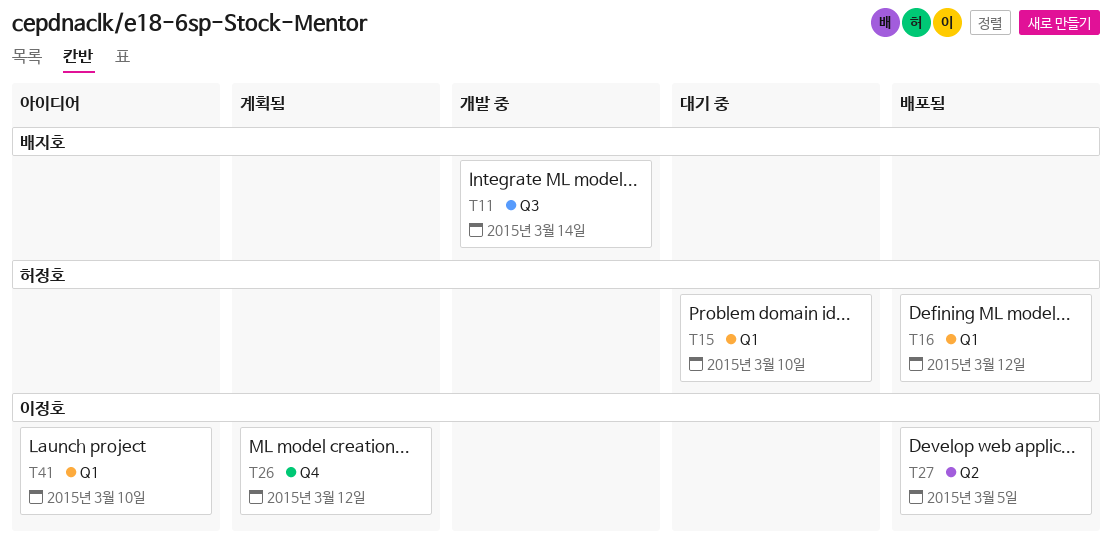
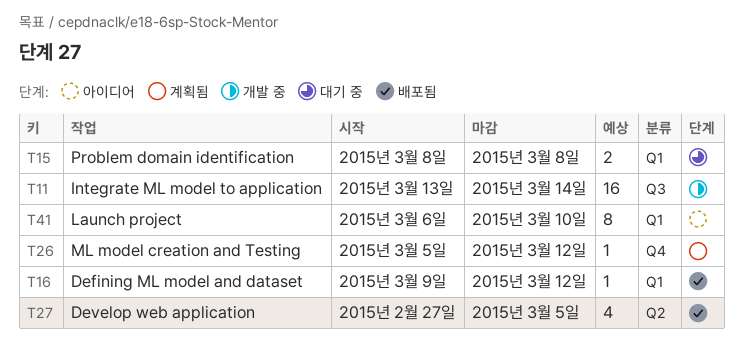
T15, due: Mar 10 -> Mar 8

